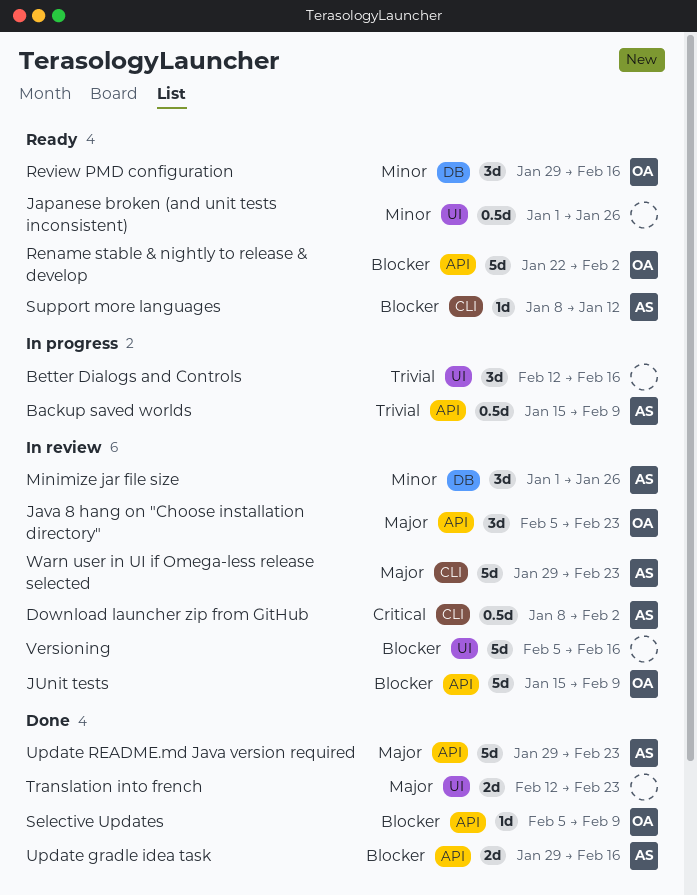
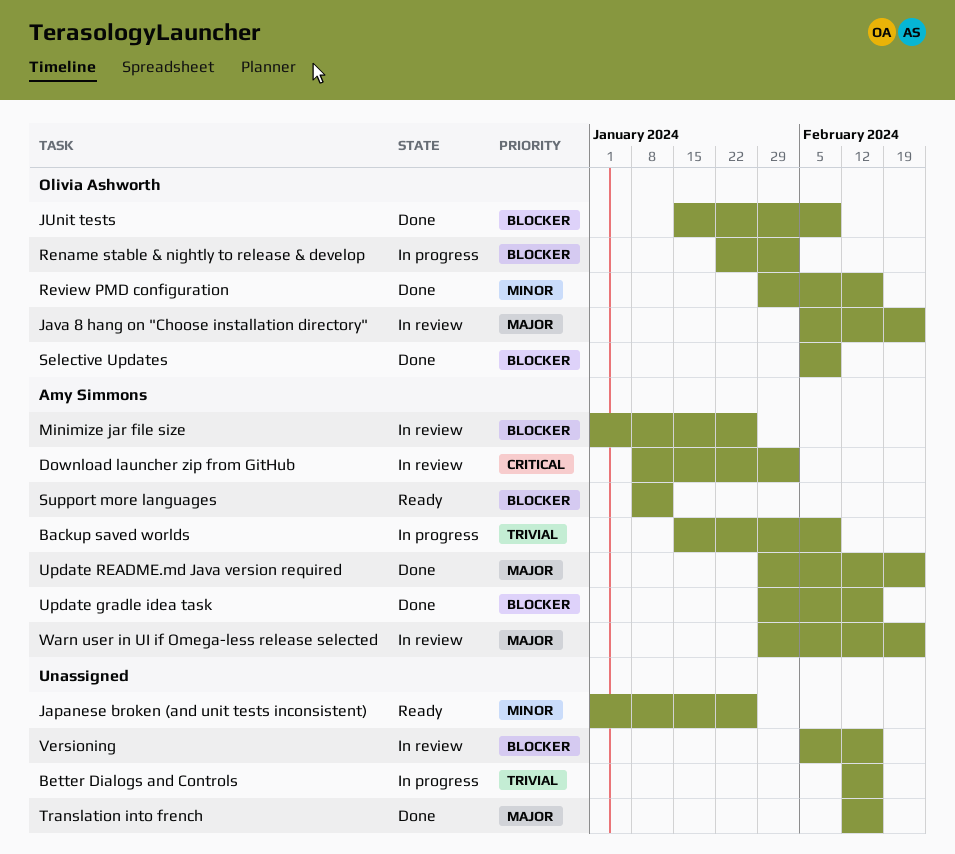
JUnit tests, status: In review -> Done
Minimize jar file size, priority: Minor -> Blocker
Rename stable & nightly to release & develop, status: Ready -> In progress
Review PMD configuration, status: Ready -> Done
Translation into french, due: Feb 23 -> Feb 16

